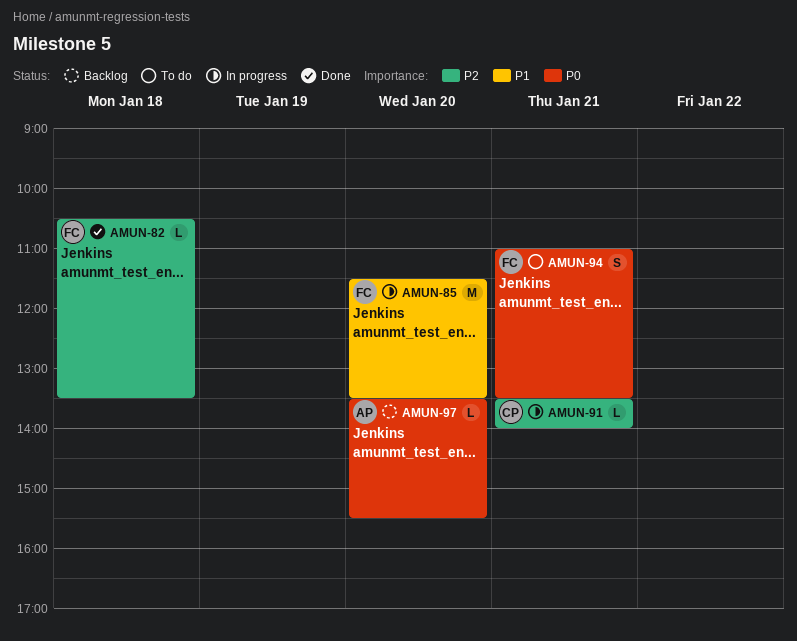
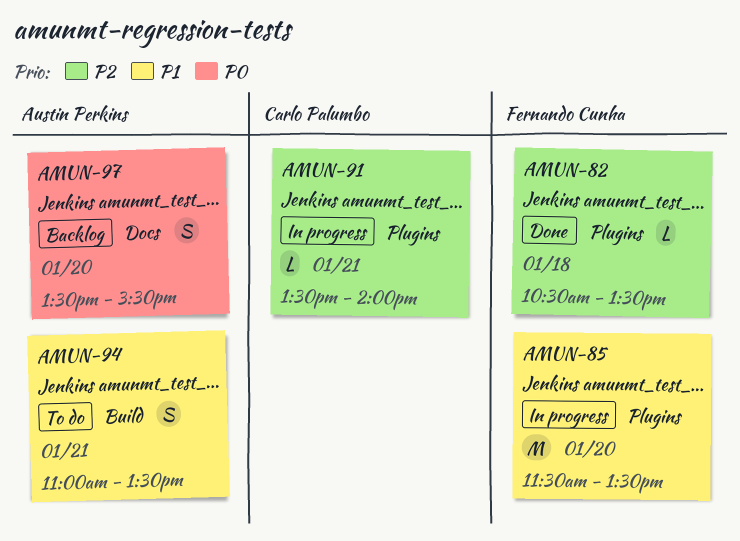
AMUN-94, owner: Fernando Cunha -> Austin Perkins
AMUN-94, priority: P0 -> P1
AMUN-97, estimate: L -> S

